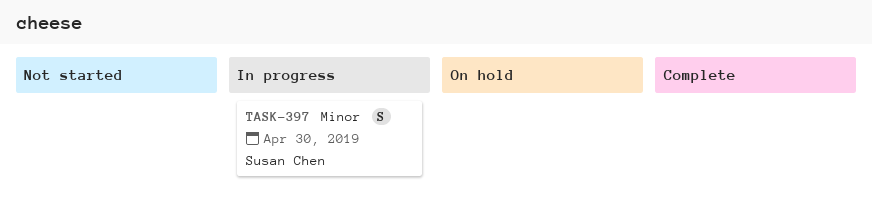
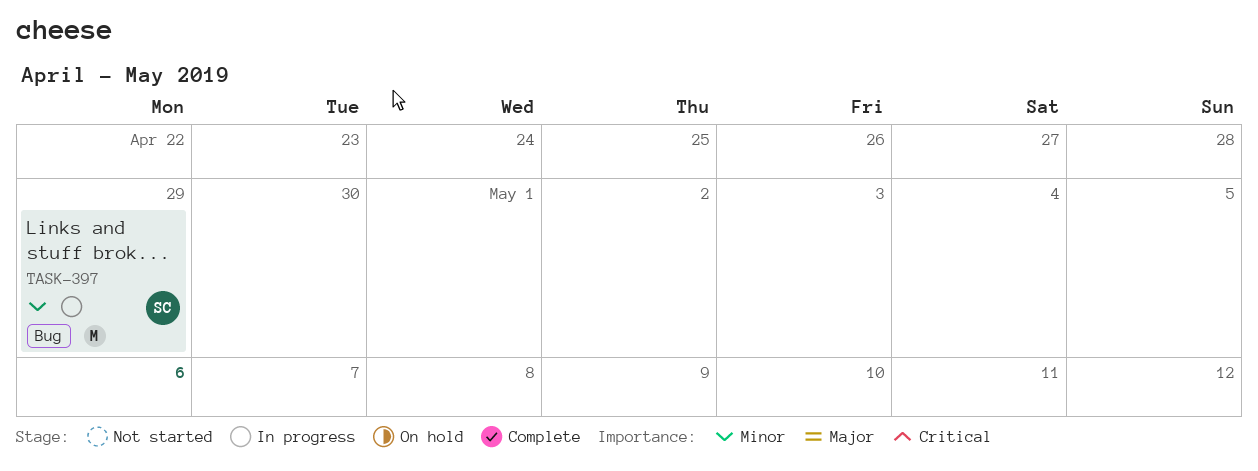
TASK-397, estimate: S -> M
TASK-397, due: Apr 30 -> Apr 29

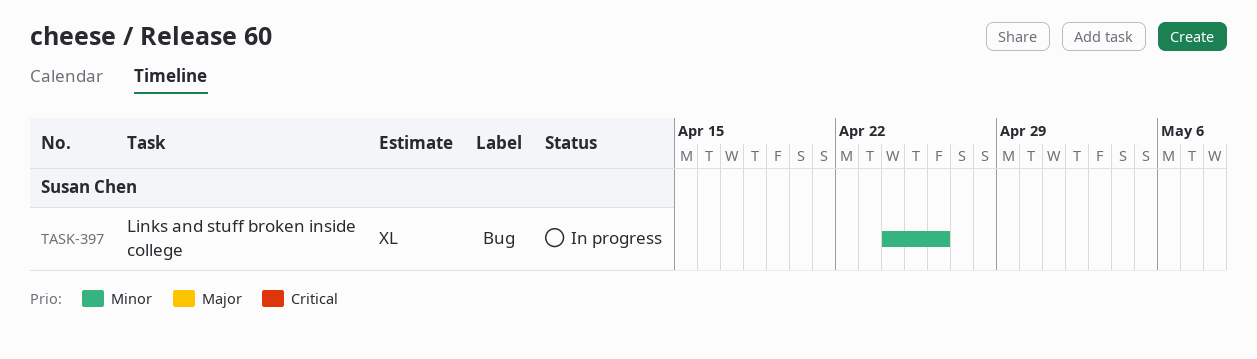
TASK-397, estimate: M -> XL
TASK-397, due: Apr 29 -> Apr 26

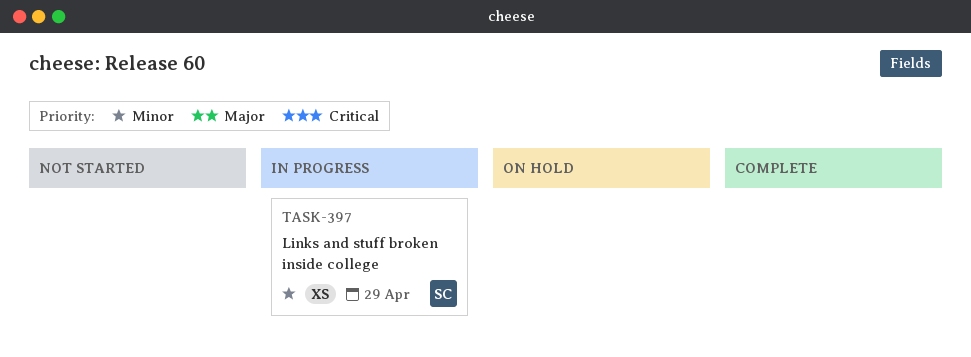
TASK-397, estimate: XL -> XS
TASK-397, due: Apr 26 -> Apr 29

